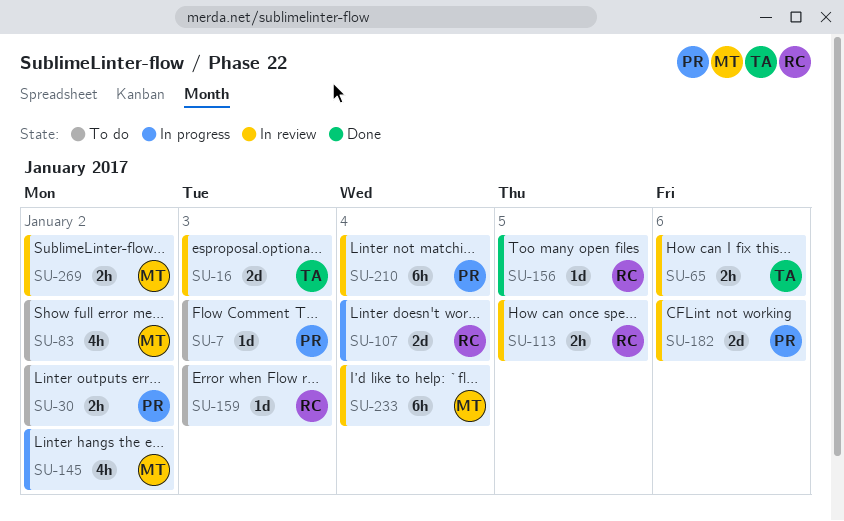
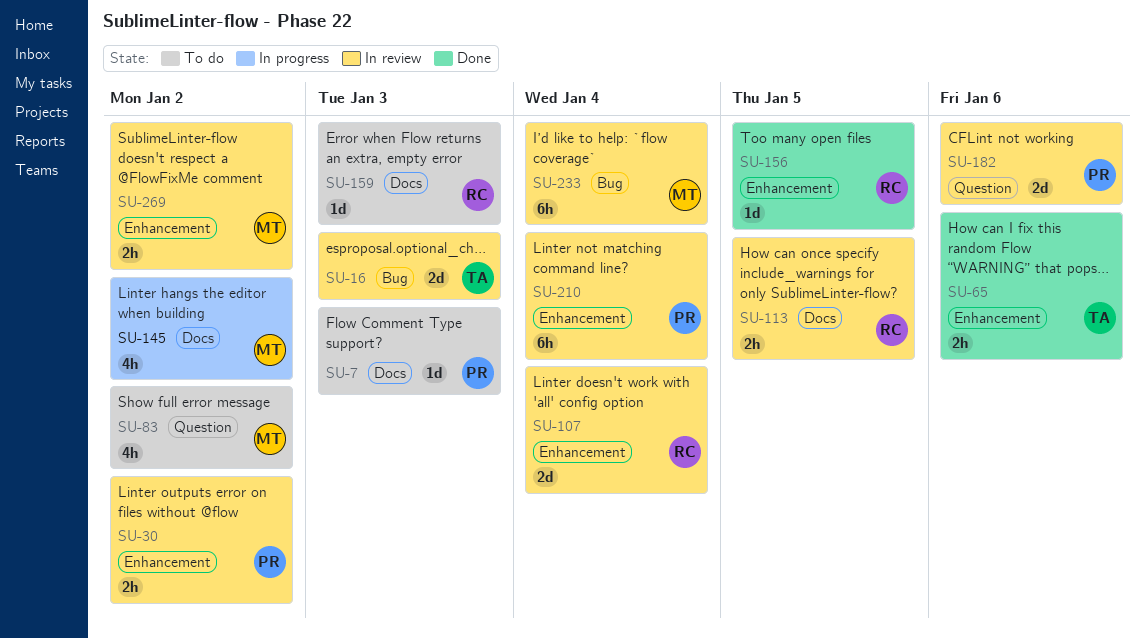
SU-30, status: To do -> In review
SU-65, status: In review -> Done
SU-107, status: In progress -> In review

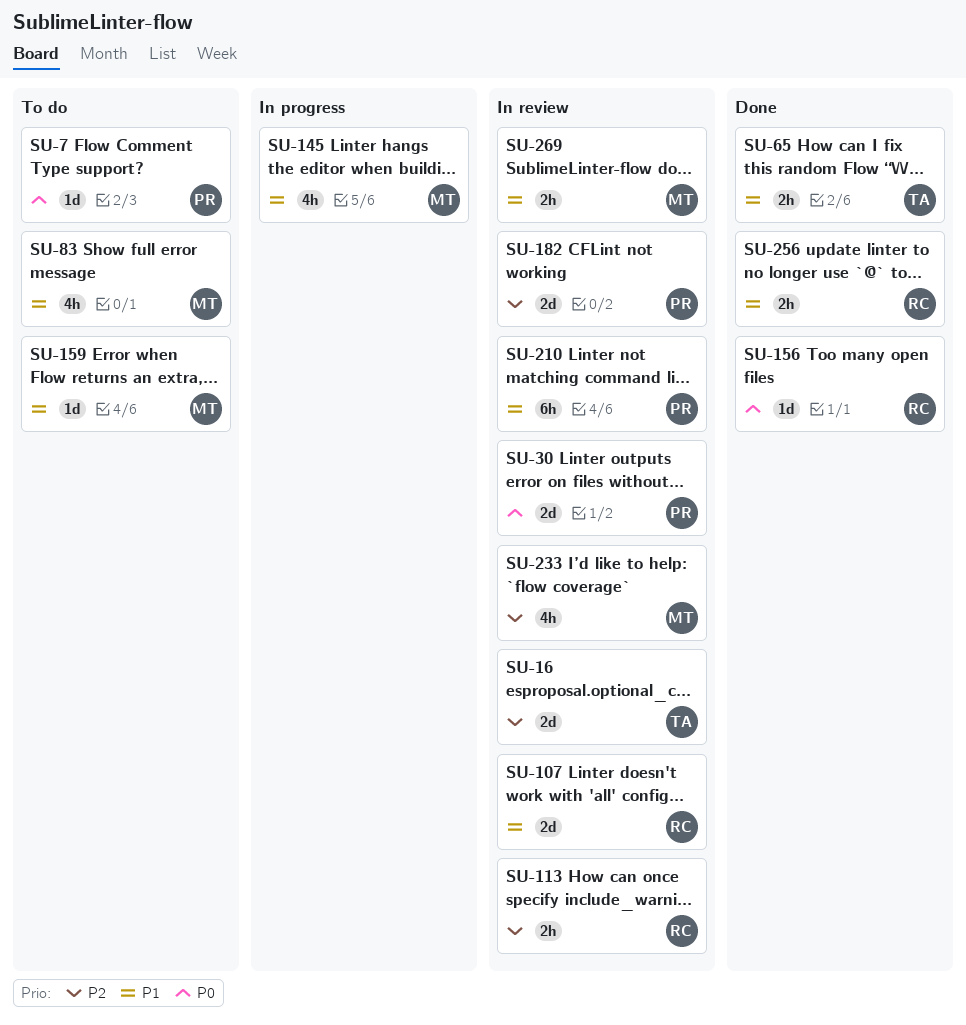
SU-30, estimate: 2h -> 2d
SU-159, owner: RC -> MT
SU-233, estimate: 6h -> 4h
SU-256: none -> present

